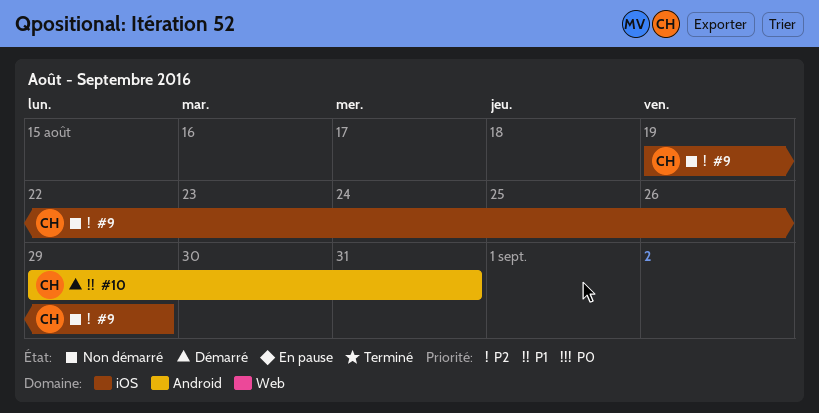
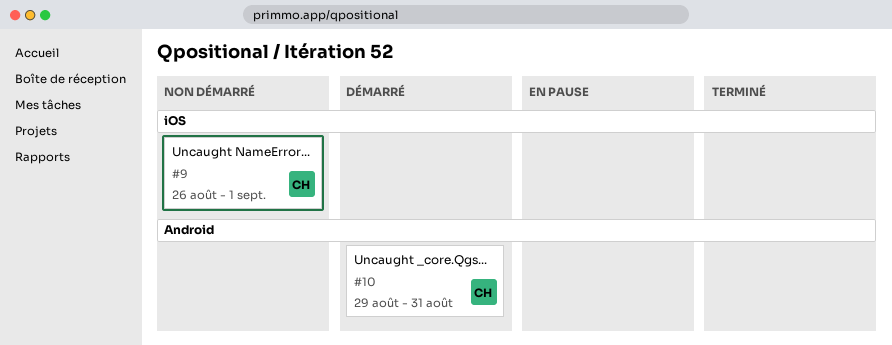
#9, start: Aug 19 -> Aug 26
#9, due: Aug 29 -> Sep 1

